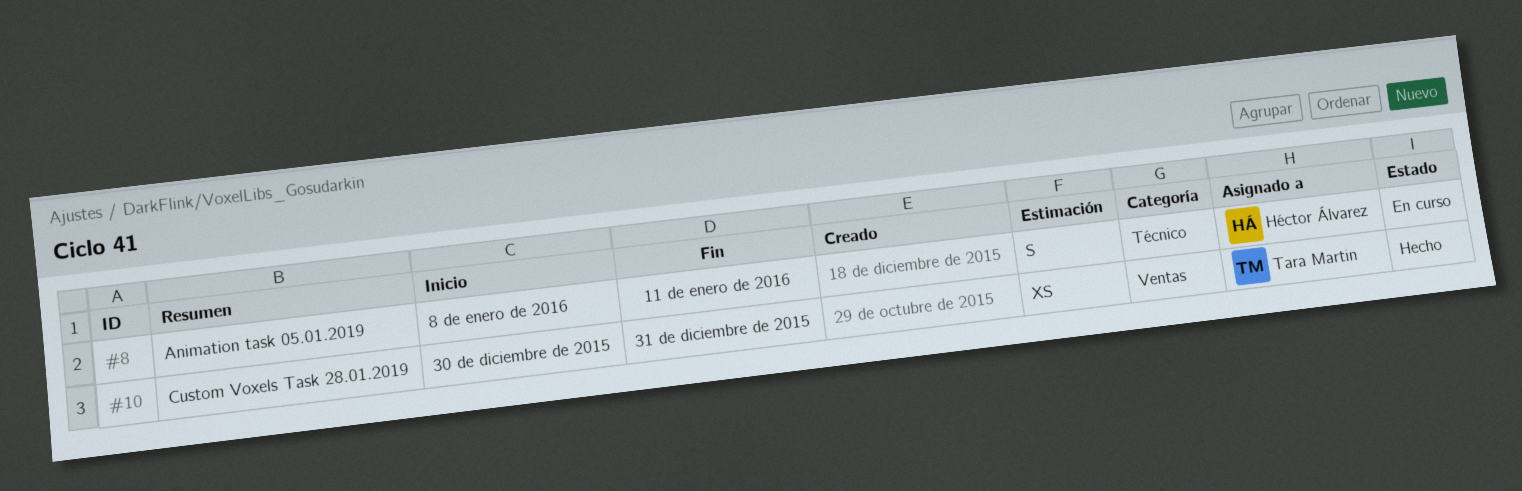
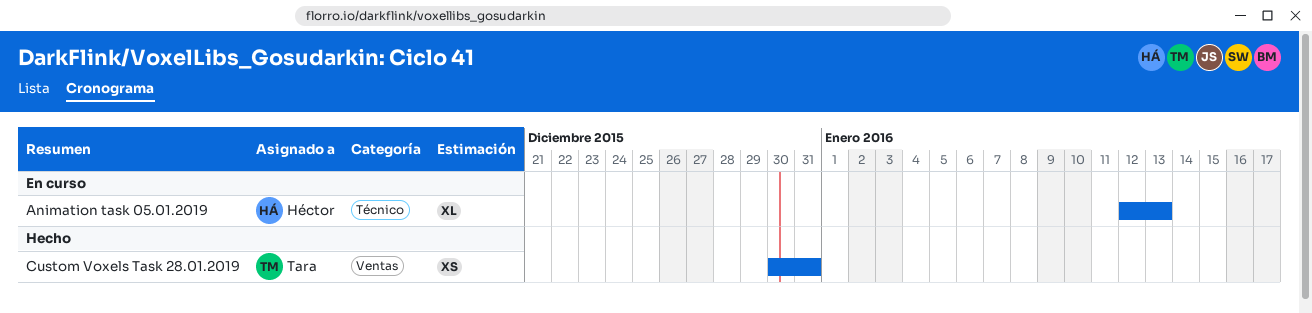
Animation task 05.01.2019, estimate: S -> XL
Animation task 05.01.2019, start: Jan 8 -> Jan 12
Animation task 05.01.2019, due: Jan 11 -> Jan 13

